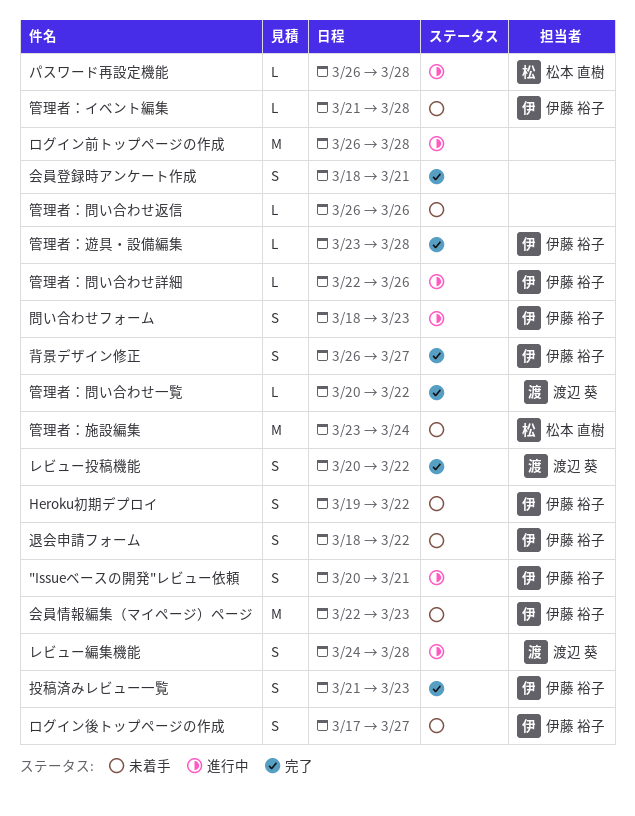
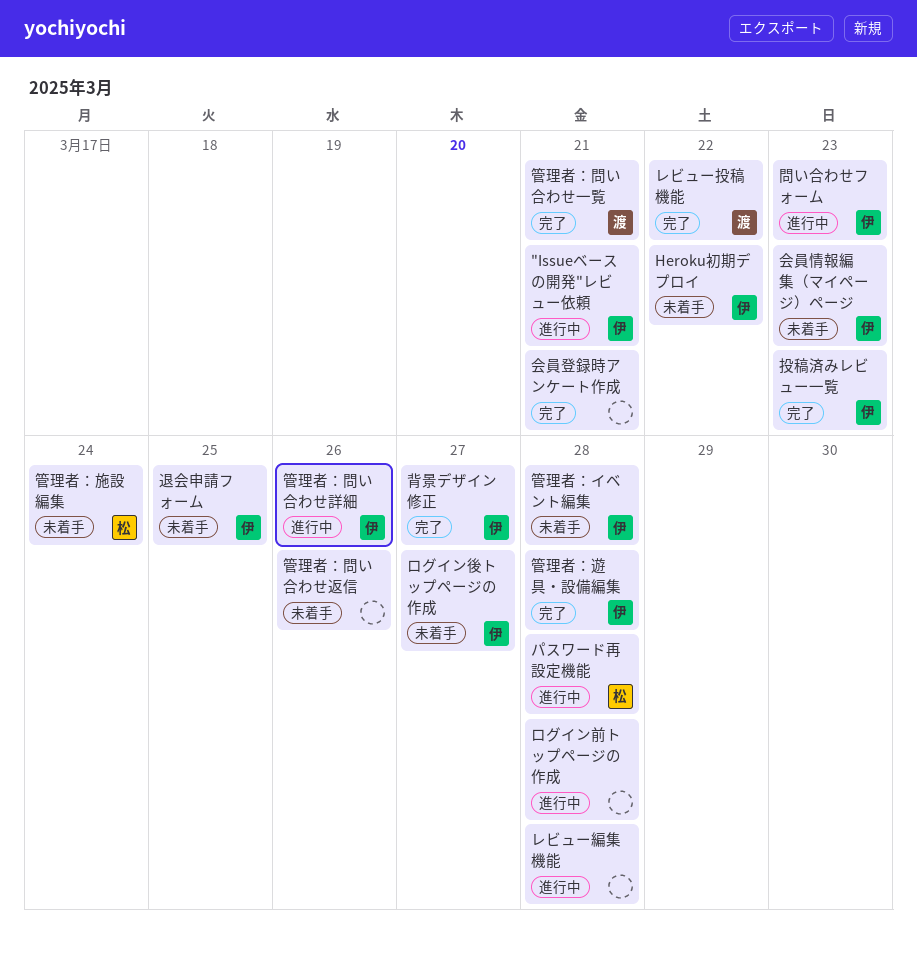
レビュー編集機能, owner: 渡辺 葵 -> none
管理者：問い合わせ一覧, due: Mar 22 -> Mar 21
退会申請フォーム, due: Mar 22 -> Mar 25

